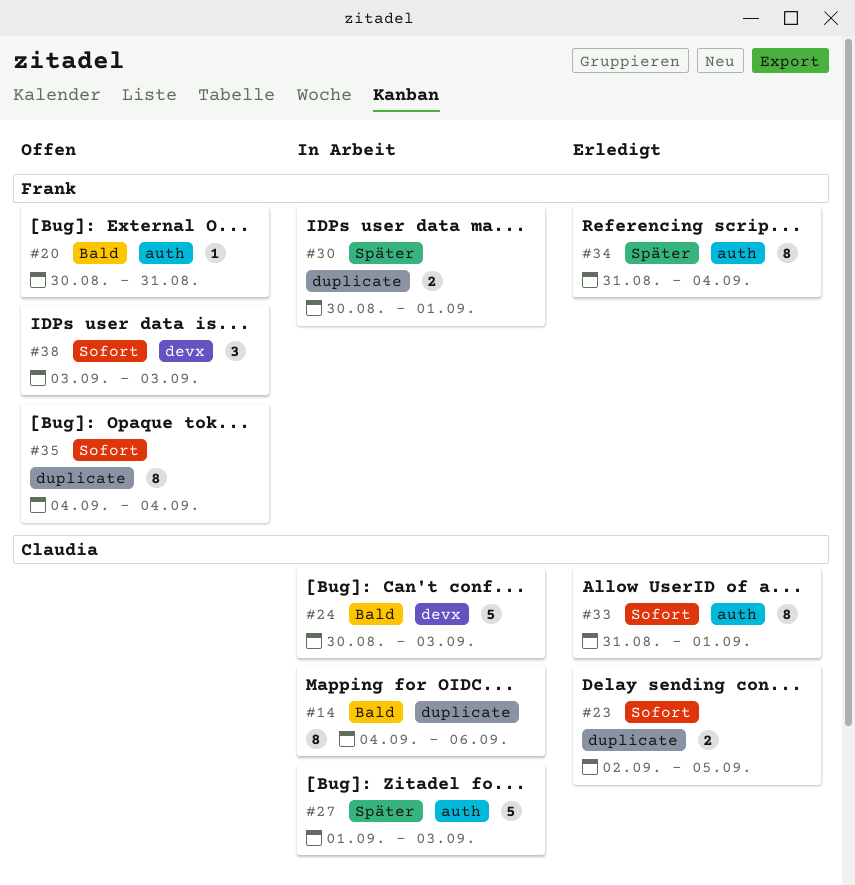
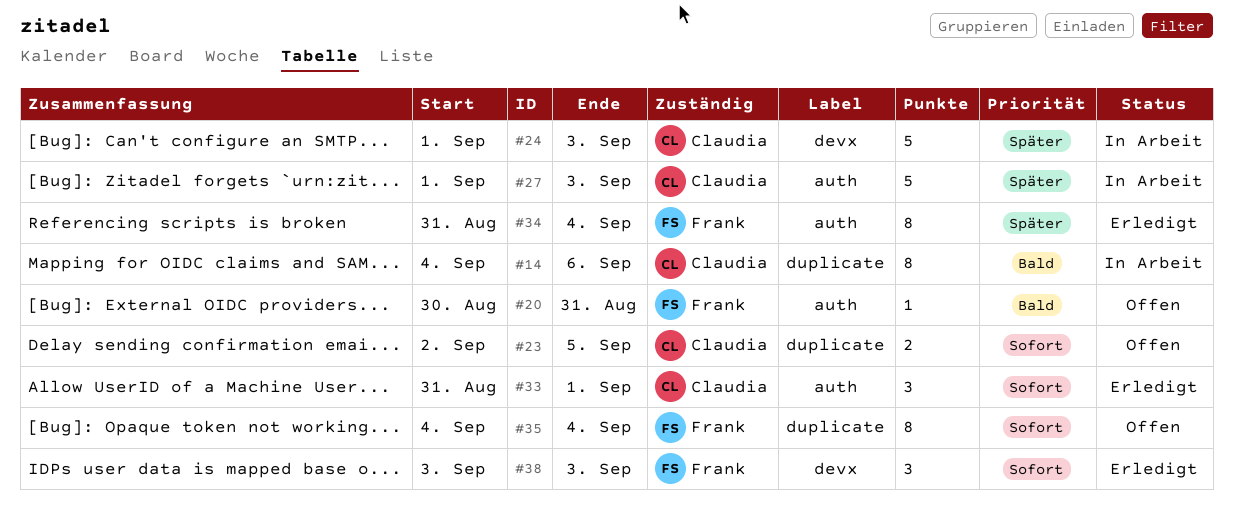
#23, status: Erledigt -> Offen
#24, priority: Bald -> Später
#24, start: Aug 30 -> Sep 1
#30: present -> none
#33, estimate: 8 -> 3
#38, status: Offen -> Erledigt

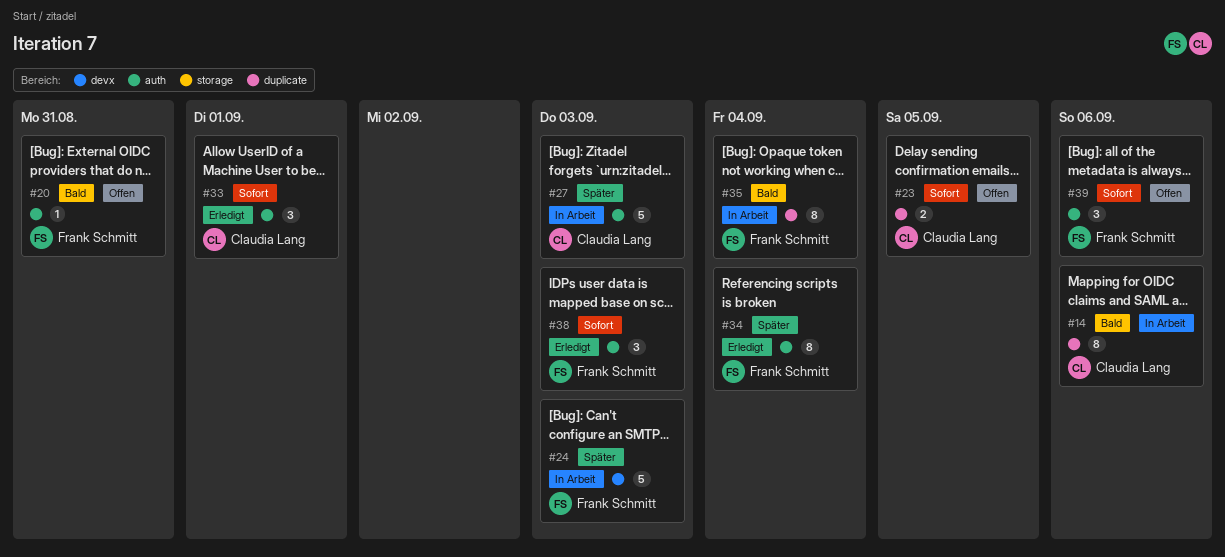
#24, owner: Claudia Lang -> Frank Schmitt
#35, status: Offen -> In Arbeit
#35, priority: Sofort -> Bald
#38, label: devx -> auth
#39: none -> present

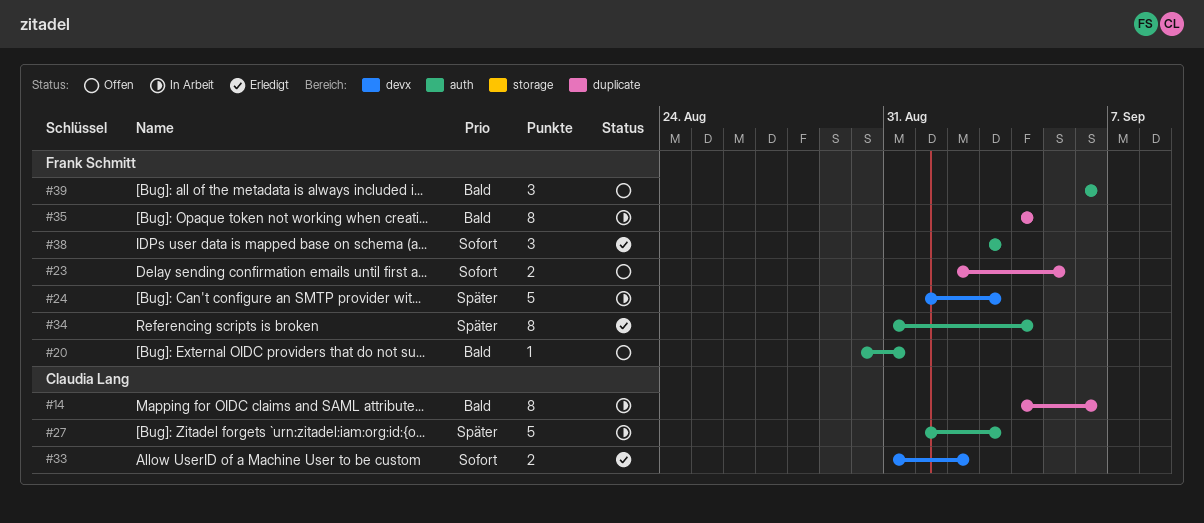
#23, owner: Claudia Lang -> Frank Schmitt
#33, label: auth -> devx
#33, estimate: 3 -> 2
#33, due: Sep 1 -> Sep 2
#39, priority: Sofort -> Bald

